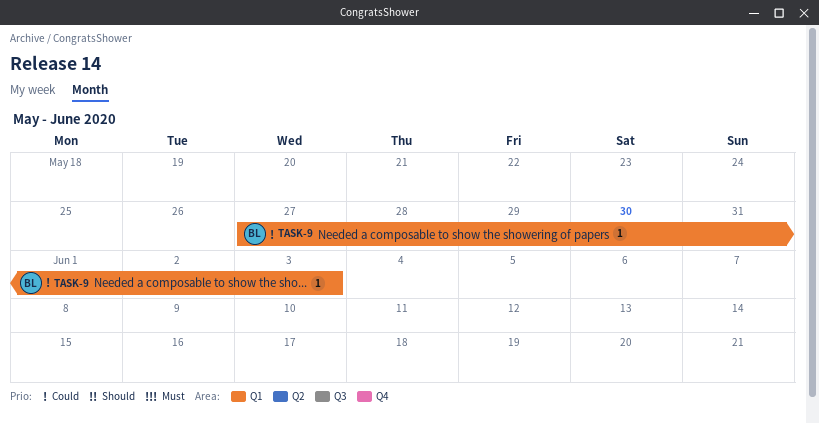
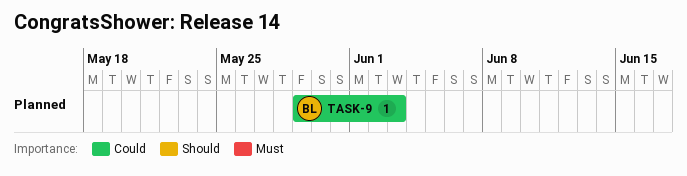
TASK-9, start: May 27 -> May 29

